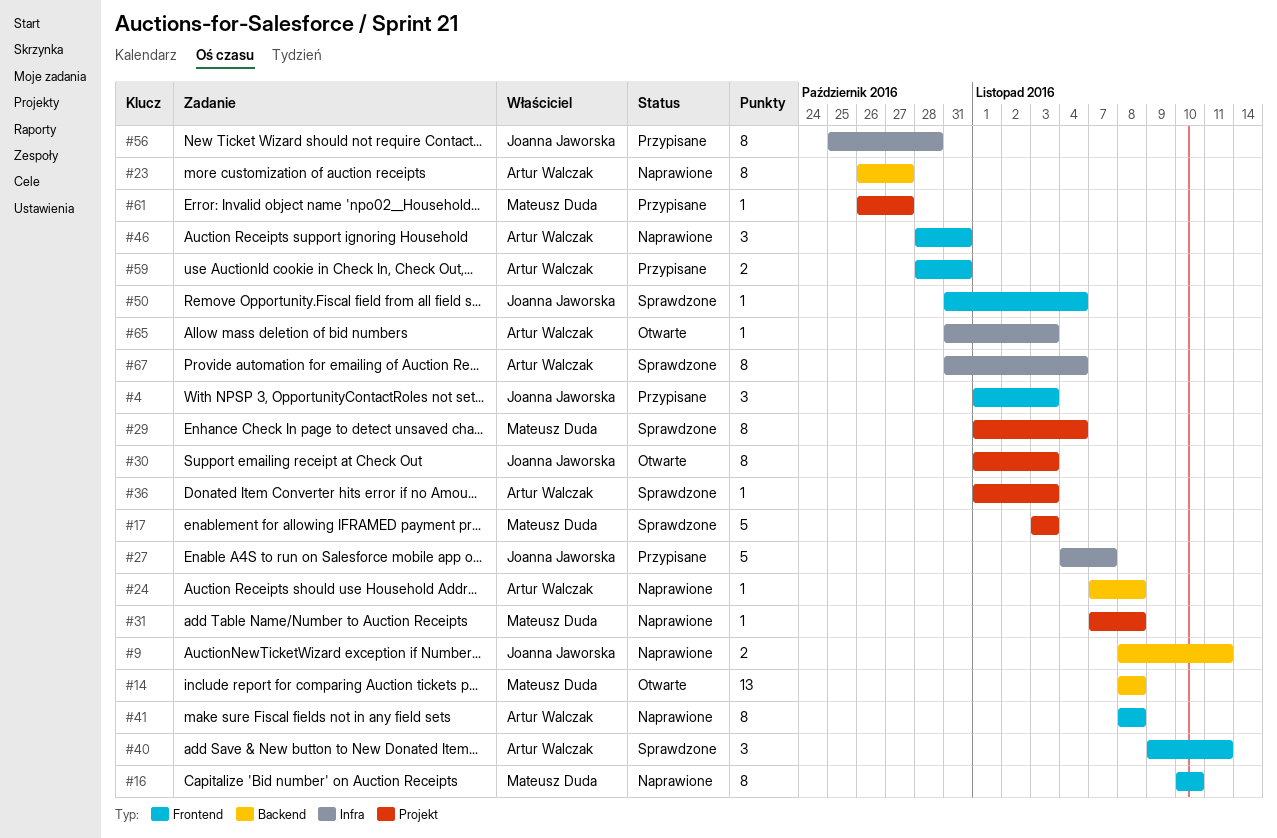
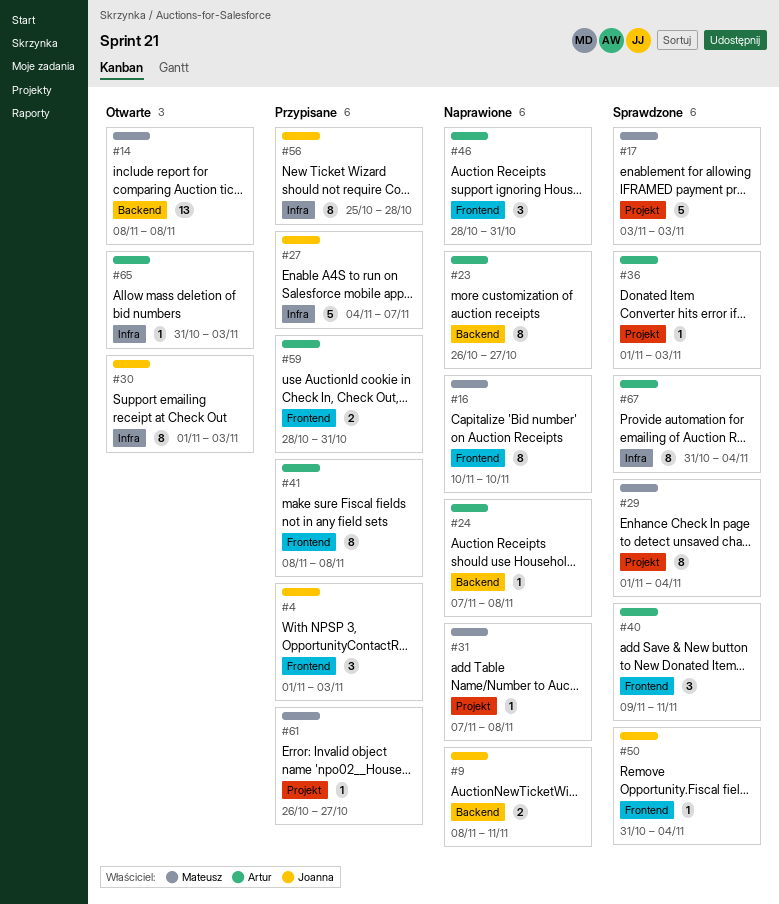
#30, label: Projekt -> Infra
#41, status: Naprawione -> Przypisane

